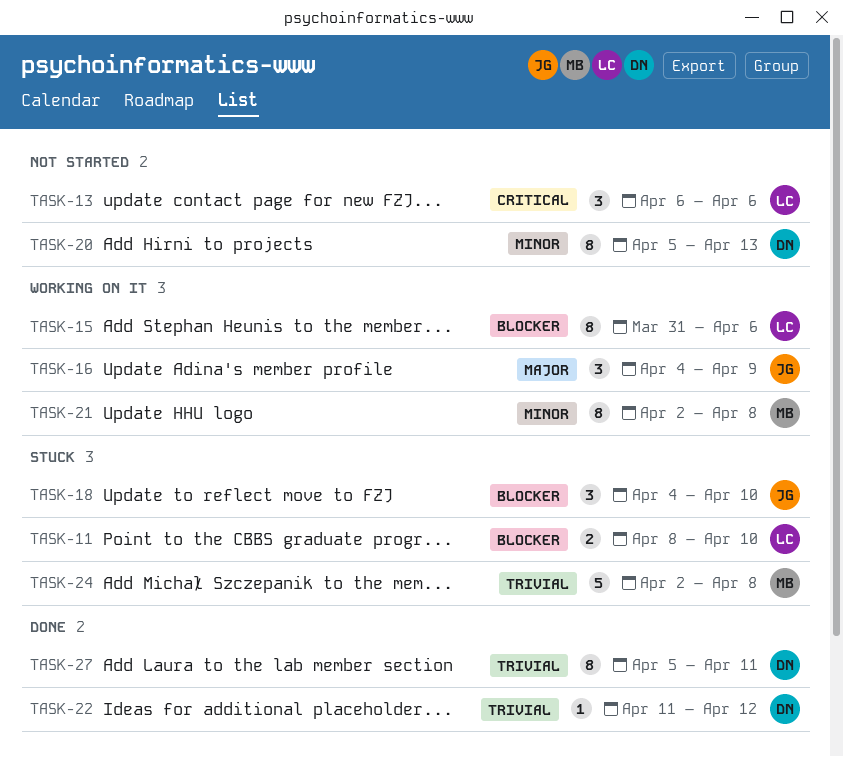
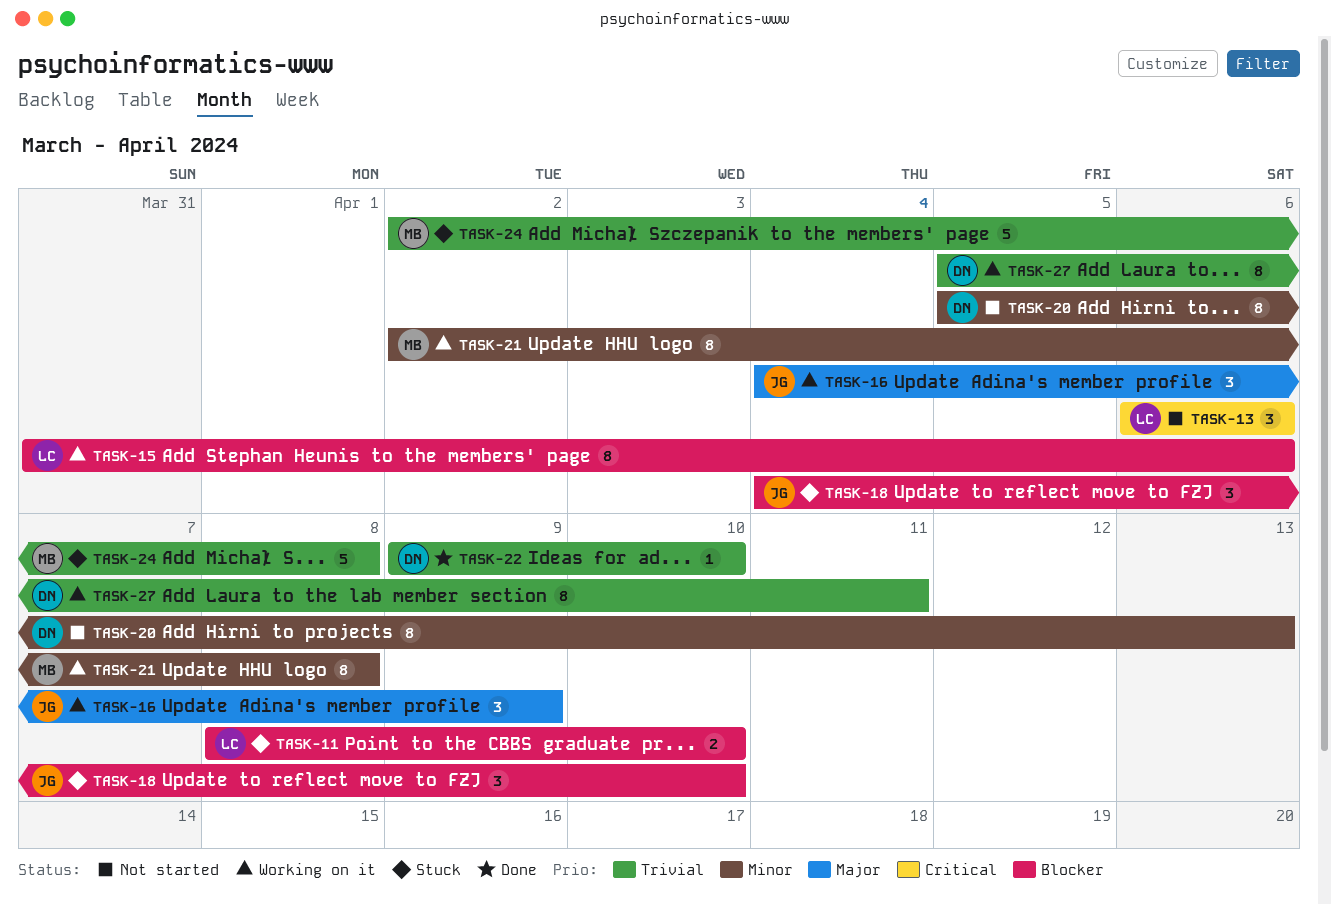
TASK-22, start: Apr 11 -> Apr 9
TASK-22, due: Apr 12 -> Apr 10
TASK-27, status: Done -> Working on it

